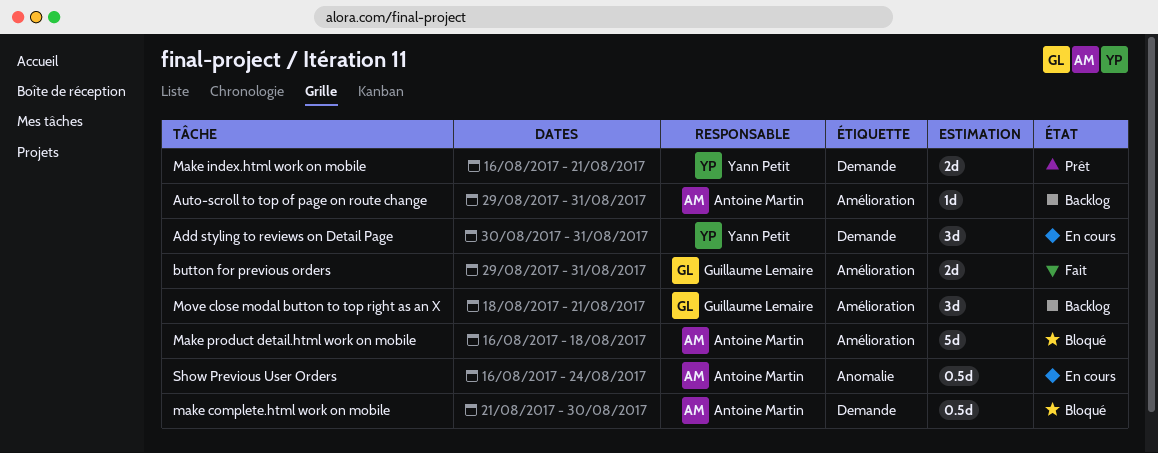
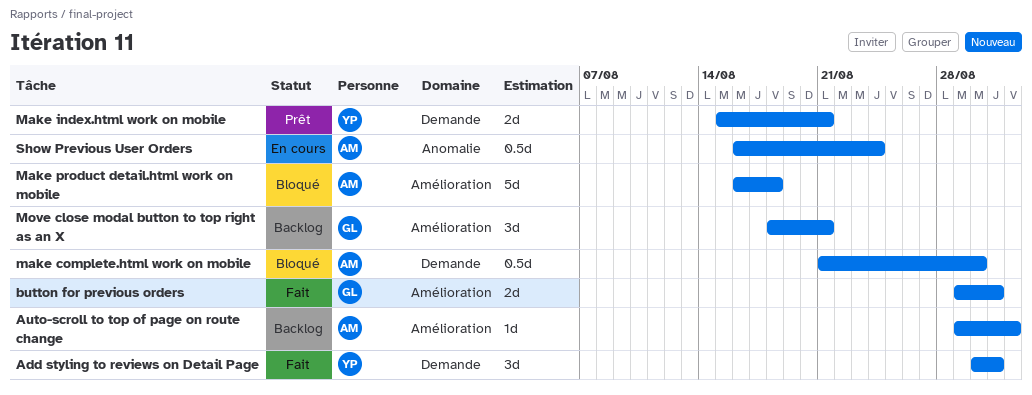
Add styling to reviews on Detail Page, status: En cours -> Fait
Auto-scroll to top of page on route change, due: Aug 31 -> Sep 1
Make index.html work on mobile, start: Aug 16 -> Aug 15

